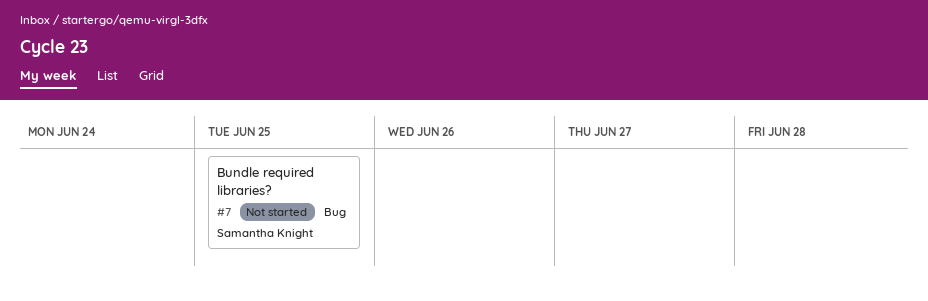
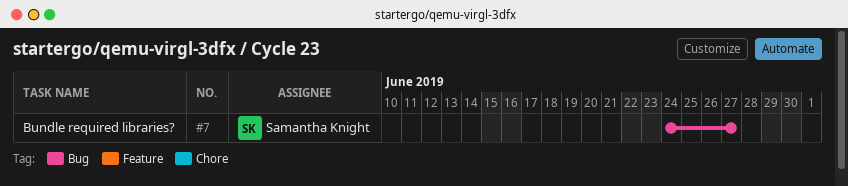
#7, due: Jun 25 -> Jun 27

